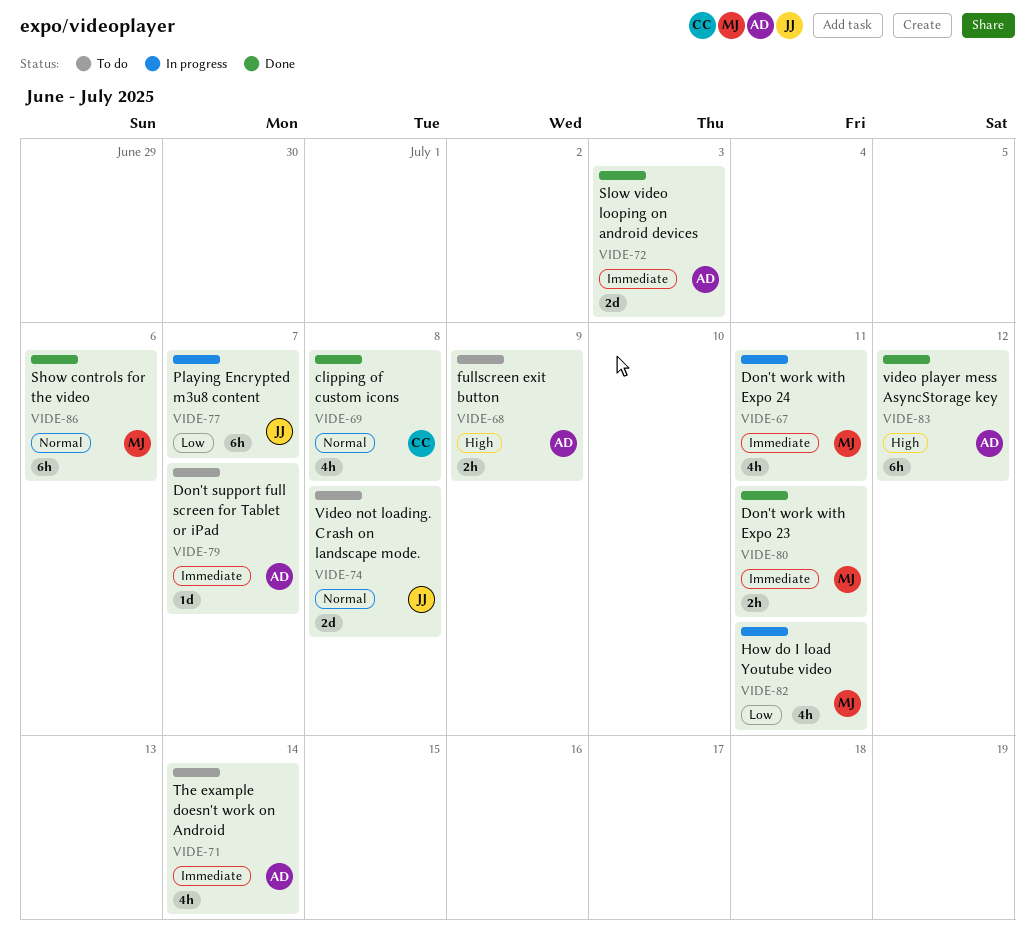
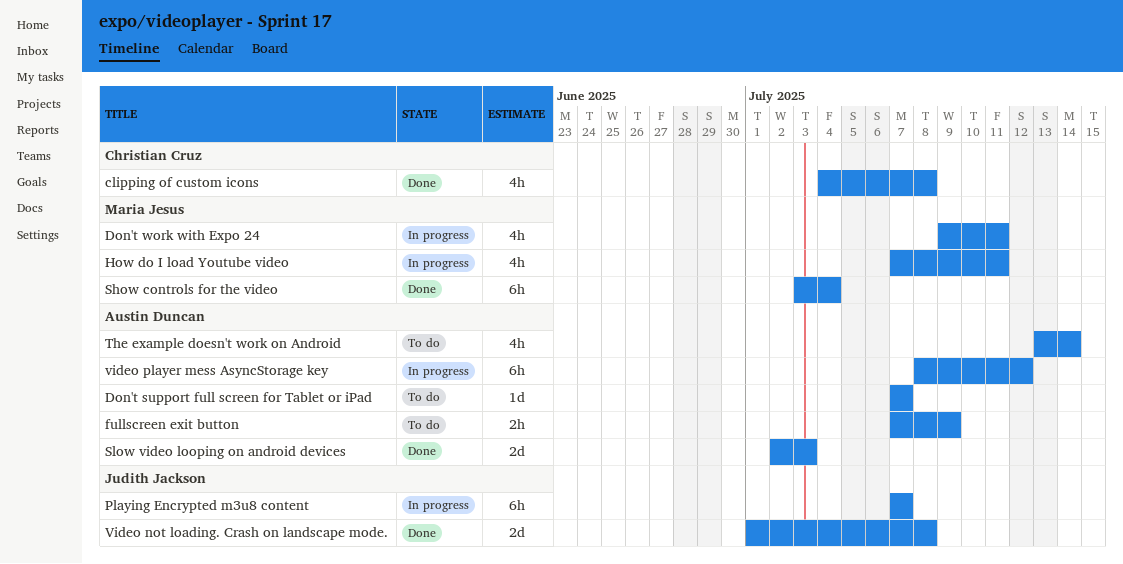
Don't work with Expo 23: present -> none
Show controls for the video, due: Jul 6 -> Jul 4
Video not loading. Crash on landscape mode., status: To do -> Done
video player mess AsyncStorage key, status: Done -> In progress

